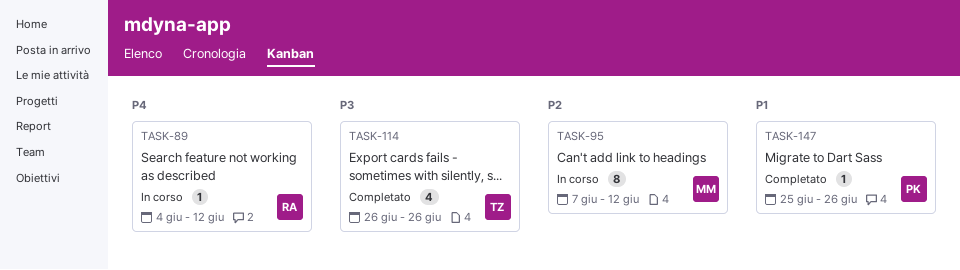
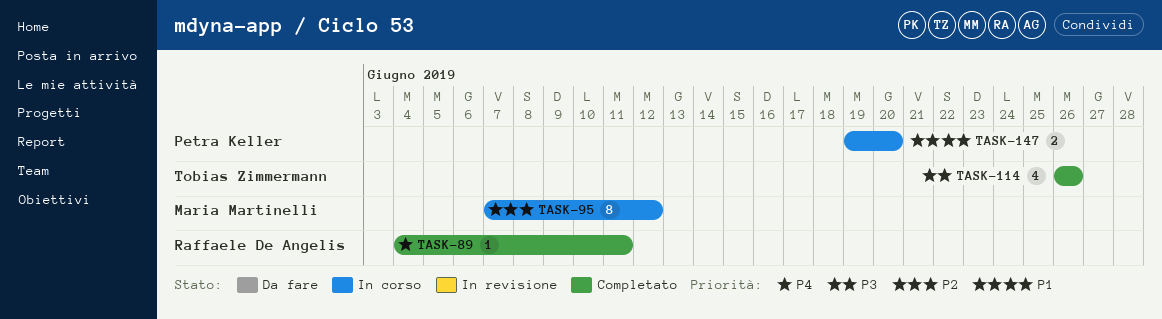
TASK-89, status: In corso -> Completato
TASK-89, due: Jun 12 -> Jun 11
TASK-147, status: Completato -> In corso
TASK-147, estimate: 1 -> 2
TASK-147, start: Jun 25 -> Jun 19
TASK-147, due: Jun 26 -> Jun 20

